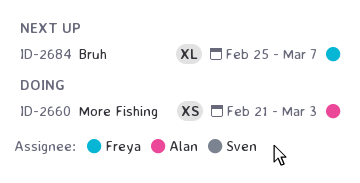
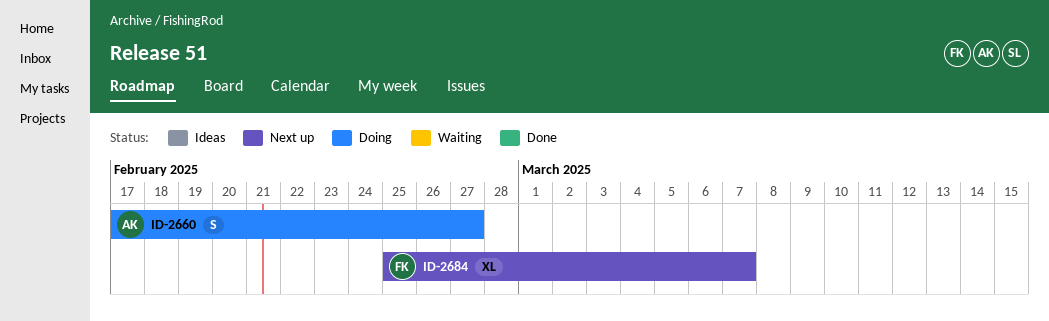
ID-2660, estimate: XS -> S
ID-2660, start: Feb 21 -> Feb 17
ID-2660, due: Mar 3 -> Feb 27

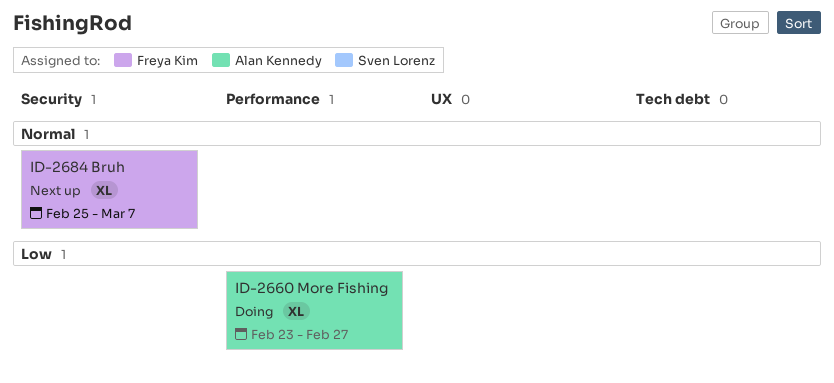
ID-2660, estimate: S -> XL
ID-2660, start: Feb 17 -> Feb 23

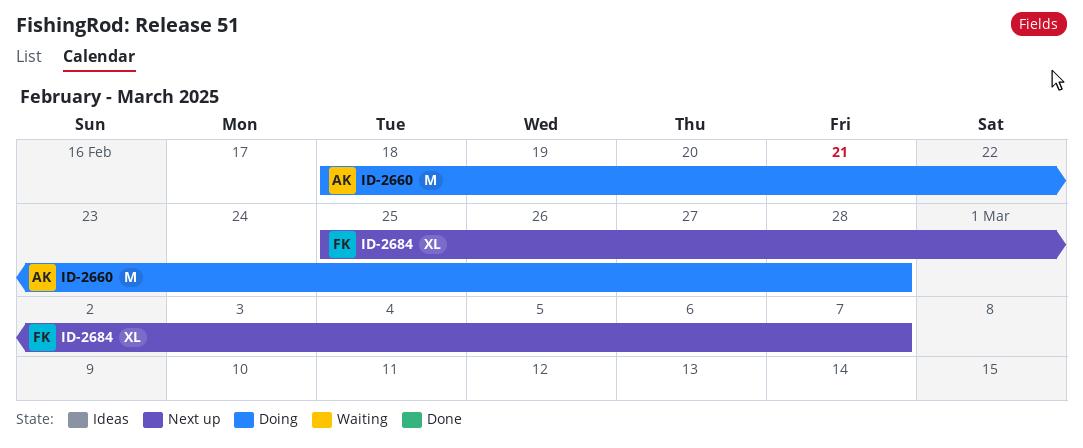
ID-2660, estimate: XL -> M
ID-2660, start: Feb 23 -> Feb 18
ID-2660, due: Feb 27 -> Feb 28

